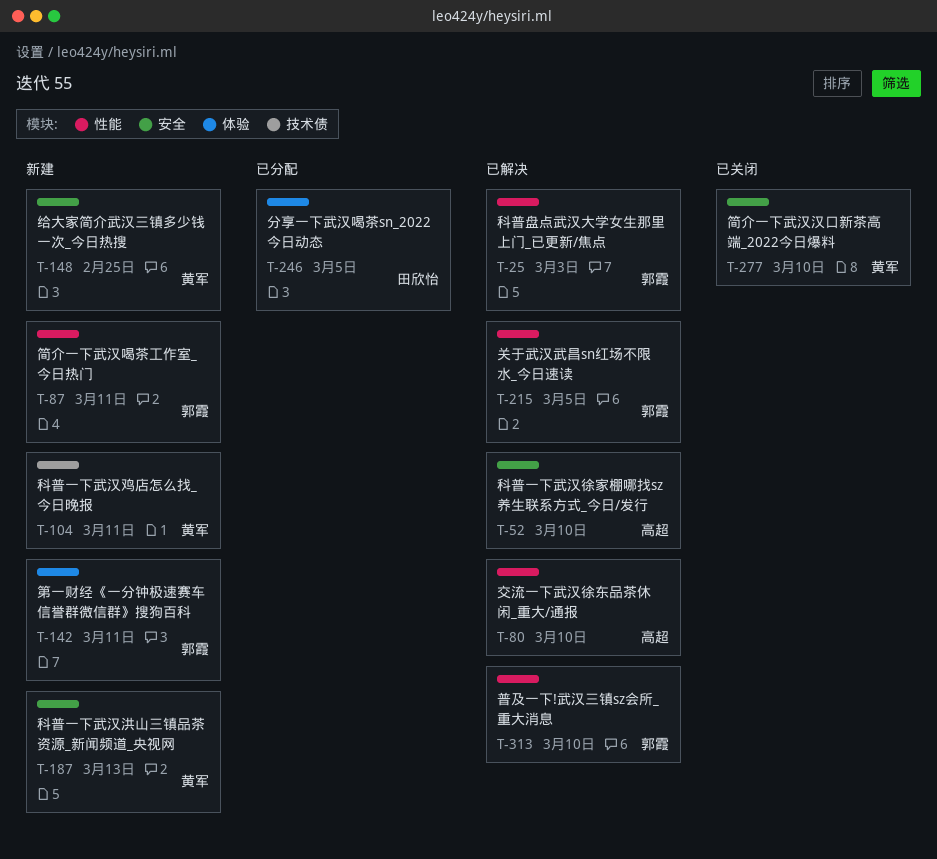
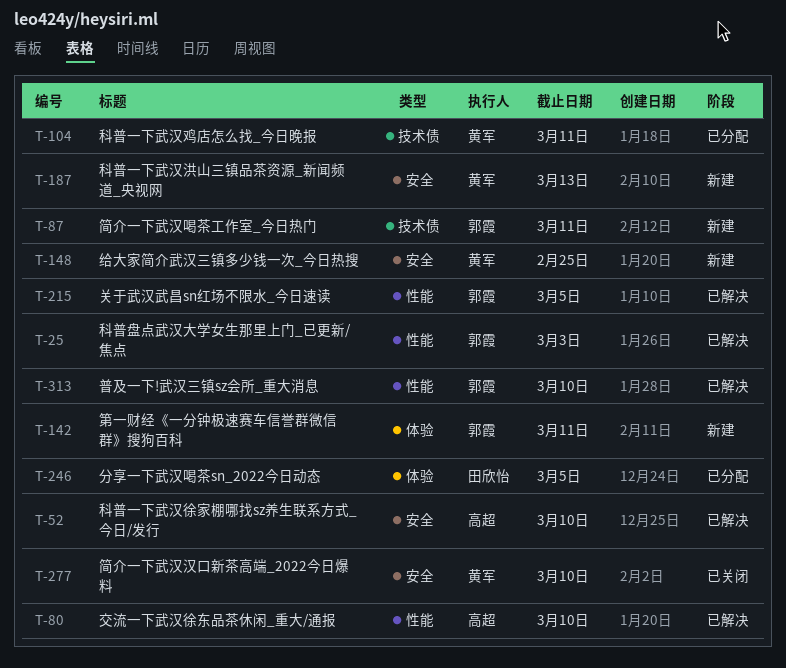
T-87, label: 性能 -> 技术债
T-104, status: 新建 -> 已分配

